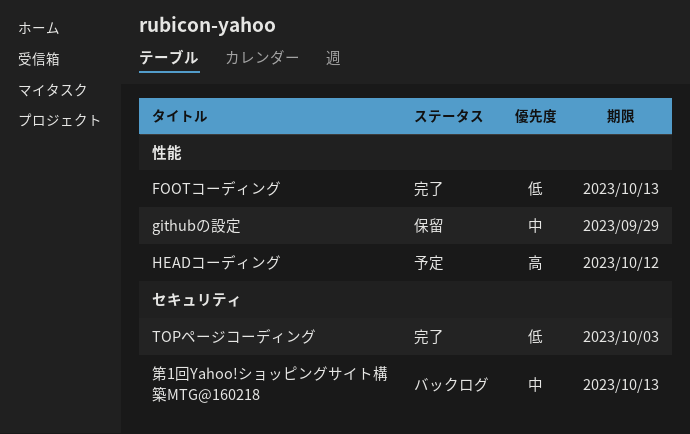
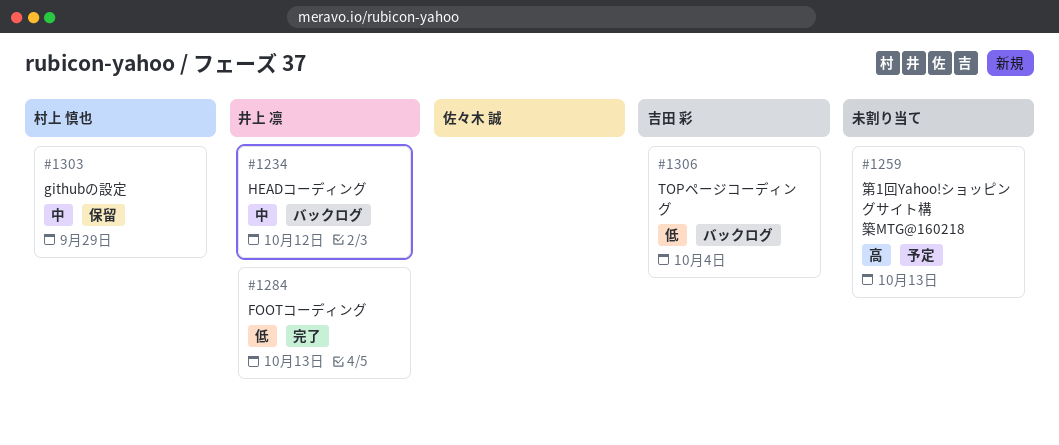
HEADコーディング, status: 予定 -> バックログ
HEADコーディング, priority: 高 -> 中
TOPページコーディング, status: 完了 -> バックログ
TOPページコーディング, due: Oct 3 -> Oct 4
第1回Yahoo!ショッピングサイト構築MTG@160218, status: バックログ -> 予定
第1回Yahoo!ショッピングサイト構築MTG@160218, priority: 中 -> 高

